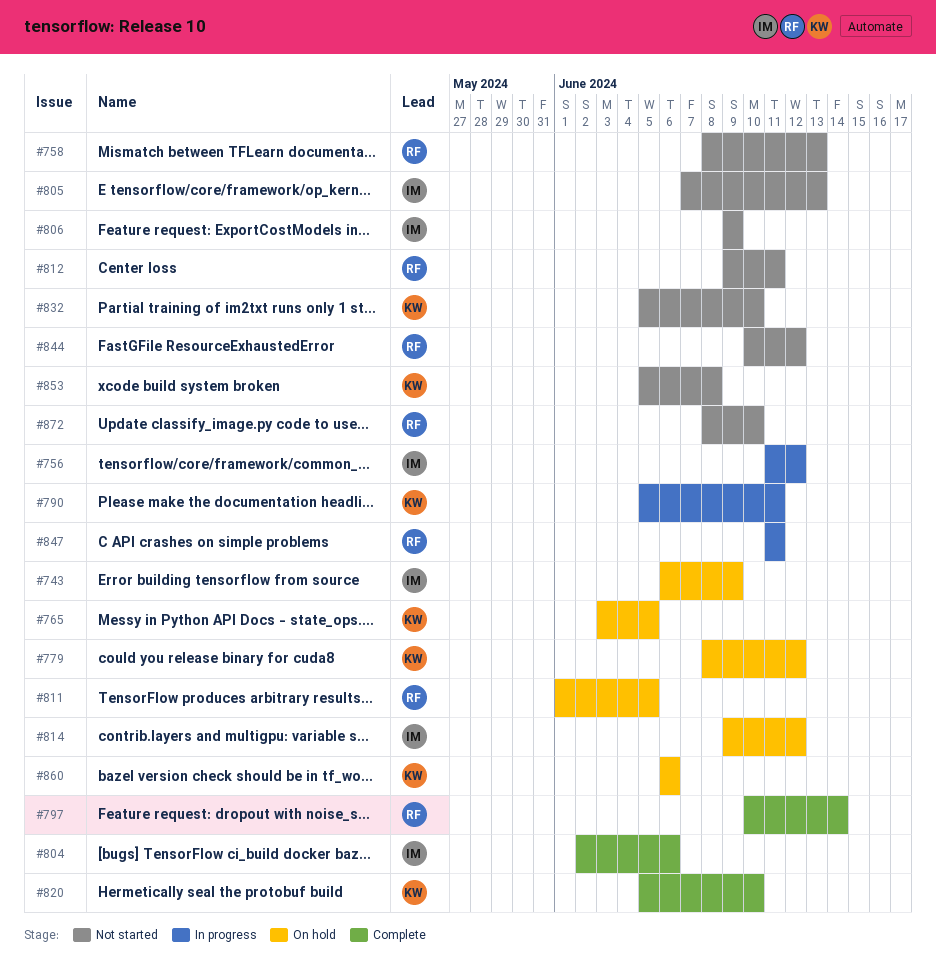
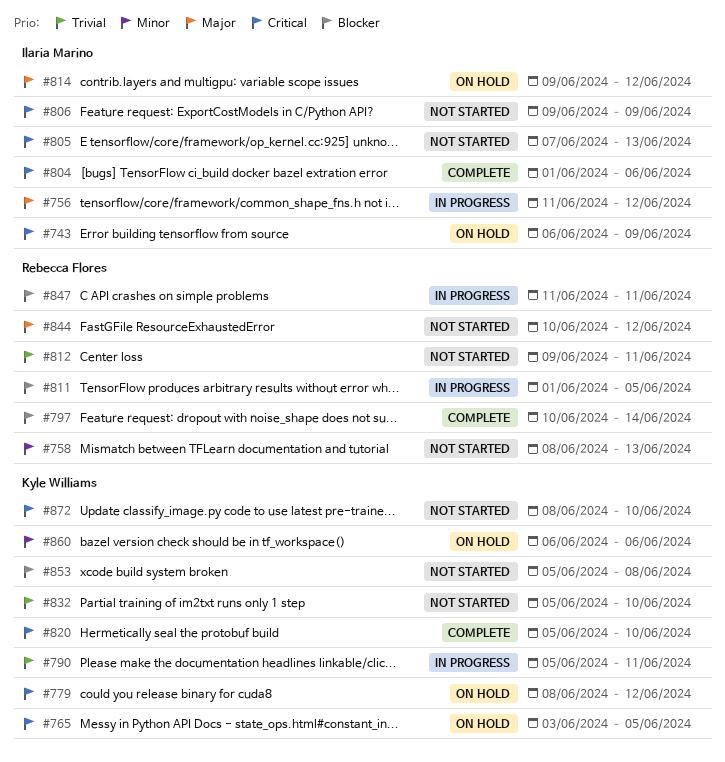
#804, start: Jun 2 -> Jun 1
#811, status: On hold -> In progress
#872, owner: Rebecca Flores -> Kyle Williams

